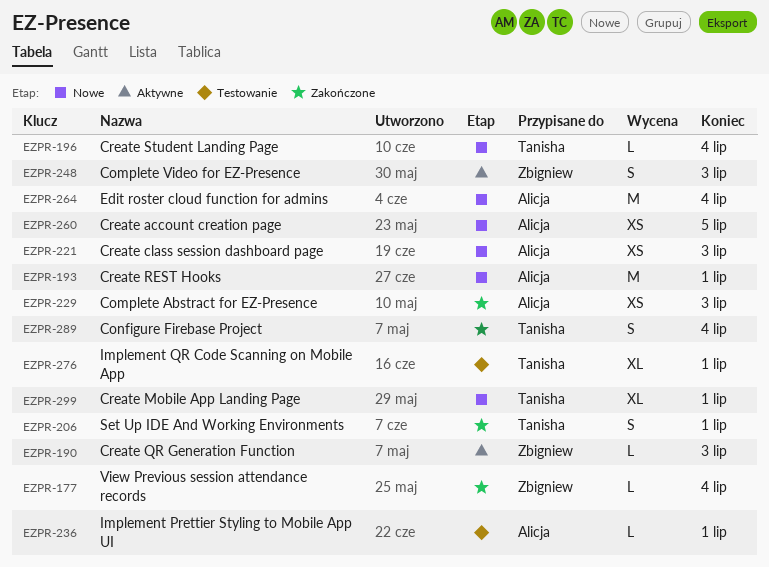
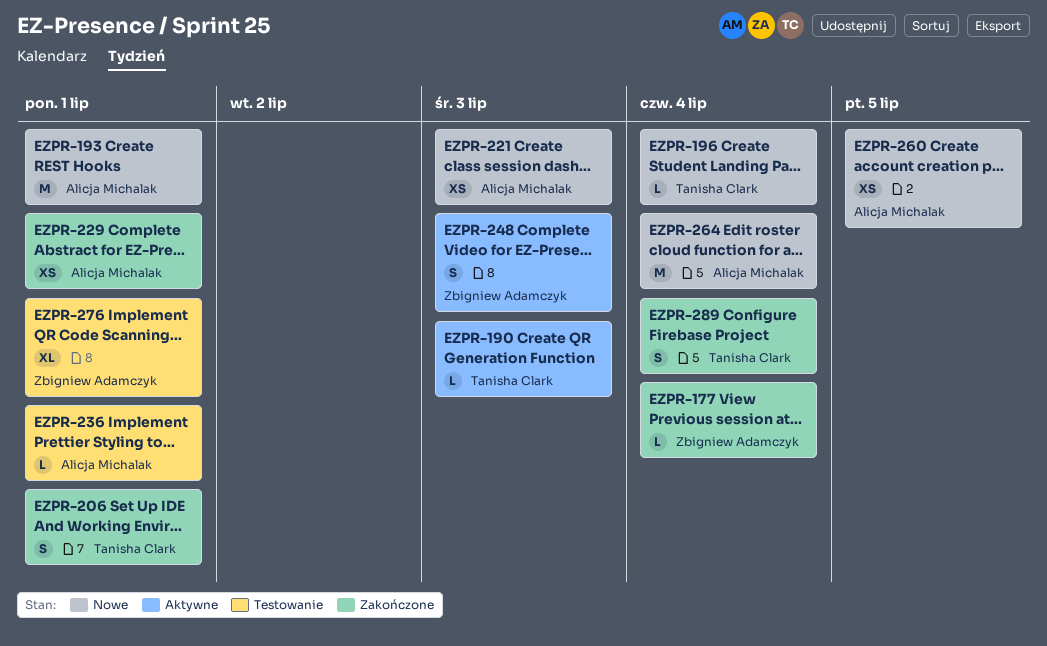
EZPR-190, owner: Zbigniew Adamczyk -> Tanisha Clark
EZPR-229, due: Jul 3 -> Jul 1
EZPR-276, owner: Tanisha Clark -> Zbigniew Adamczyk
EZPR-299: present -> none

